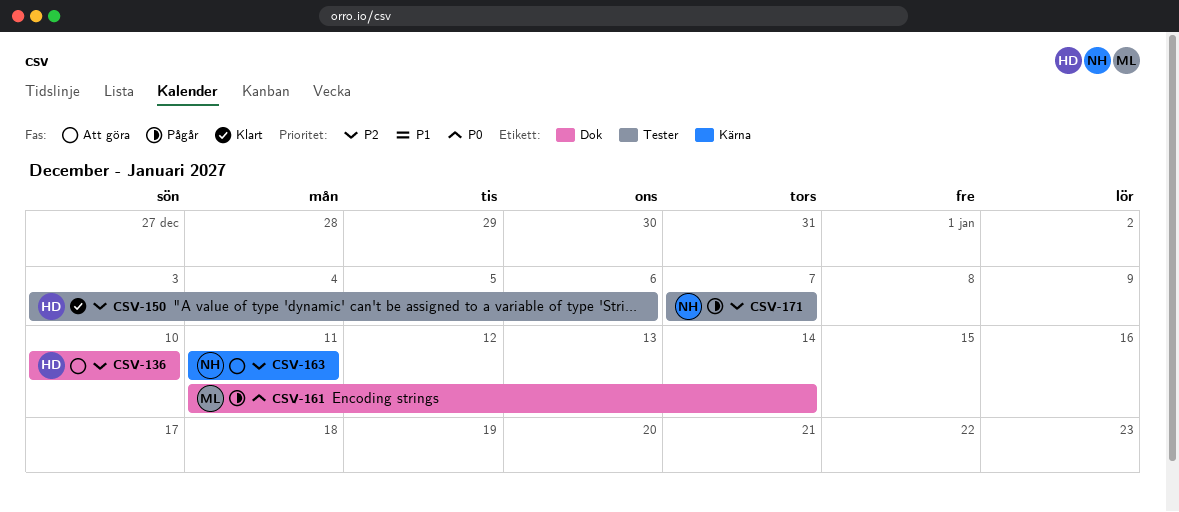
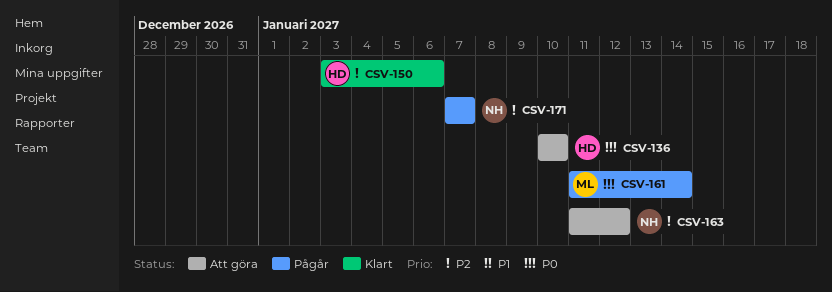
CSV-136, priority: P2 -> P0
CSV-163, due: Jan 11 -> Jan 12

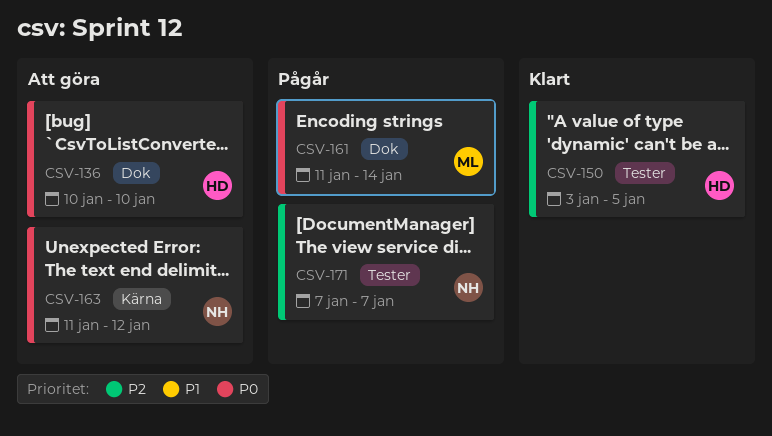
CSV-150, due: Jan 6 -> Jan 5
CSV-163, priority: P2 -> P0

